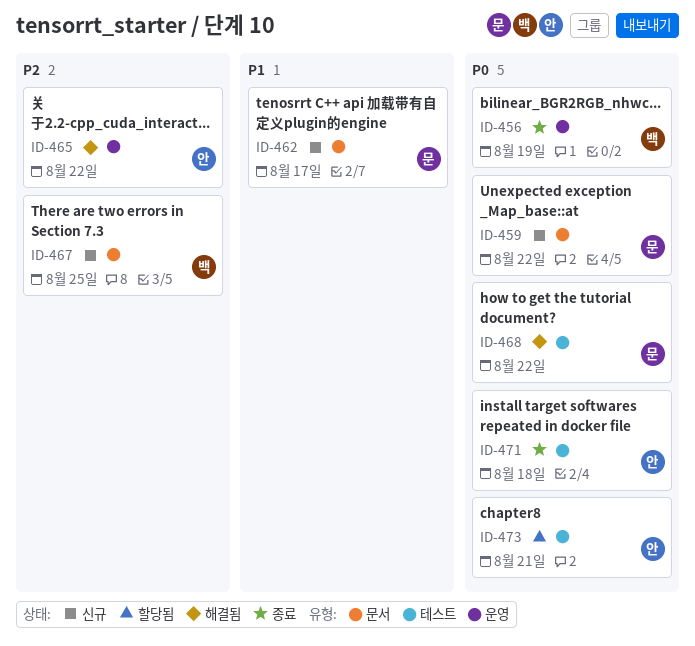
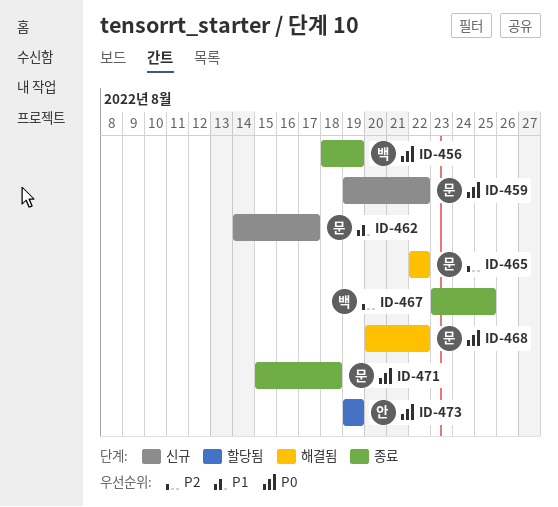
ID-465, owner: 안 -> 문
ID-467, status: 신규 -> 종료
ID-471, owner: 안 -> 문
ID-473, due: Aug 21 -> Aug 19

